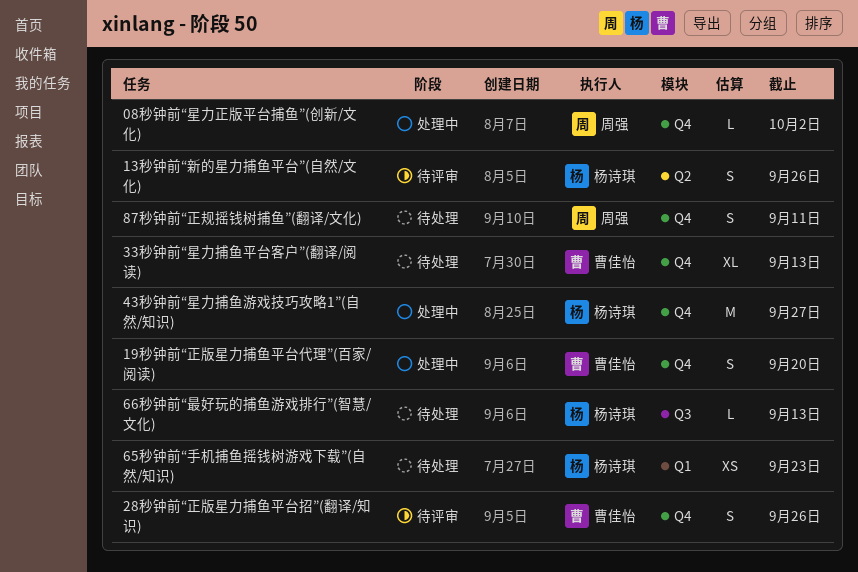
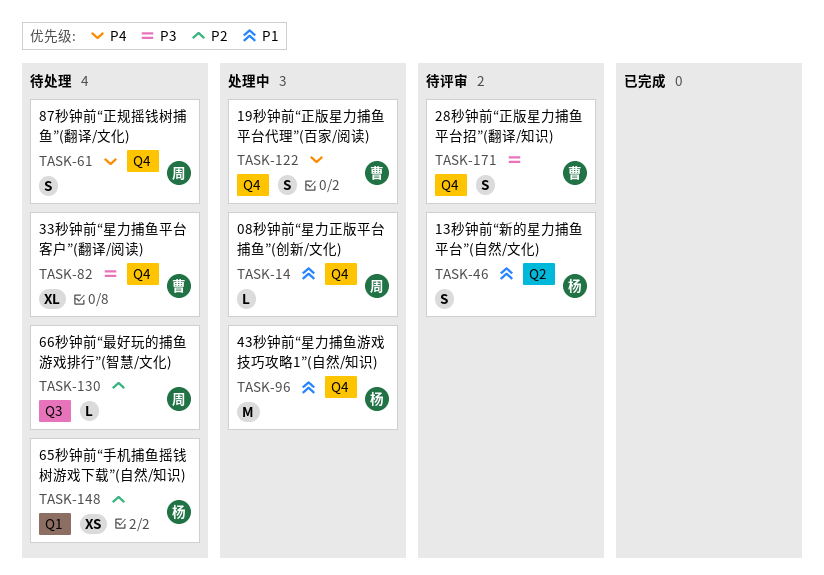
66秒钟前“最好玩的捕鱼游戏排行”(智慧/文化), owner: 杨诗琪 -> 周强

